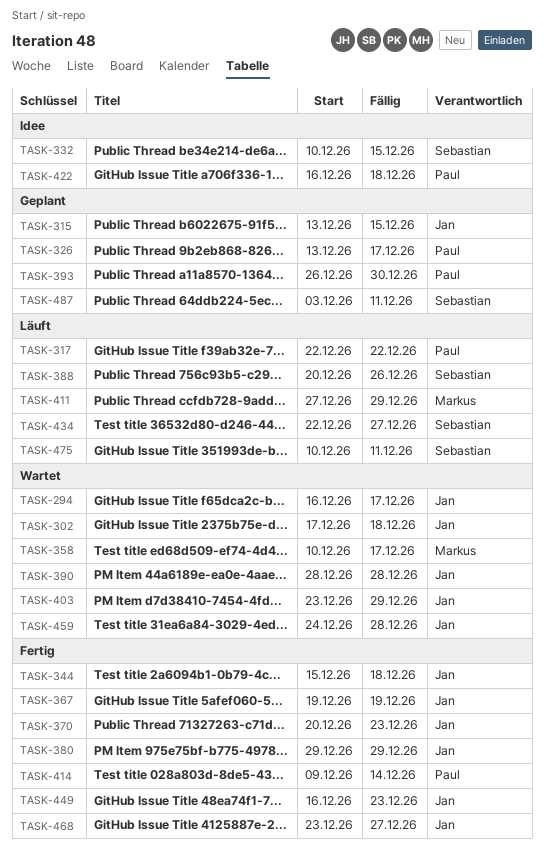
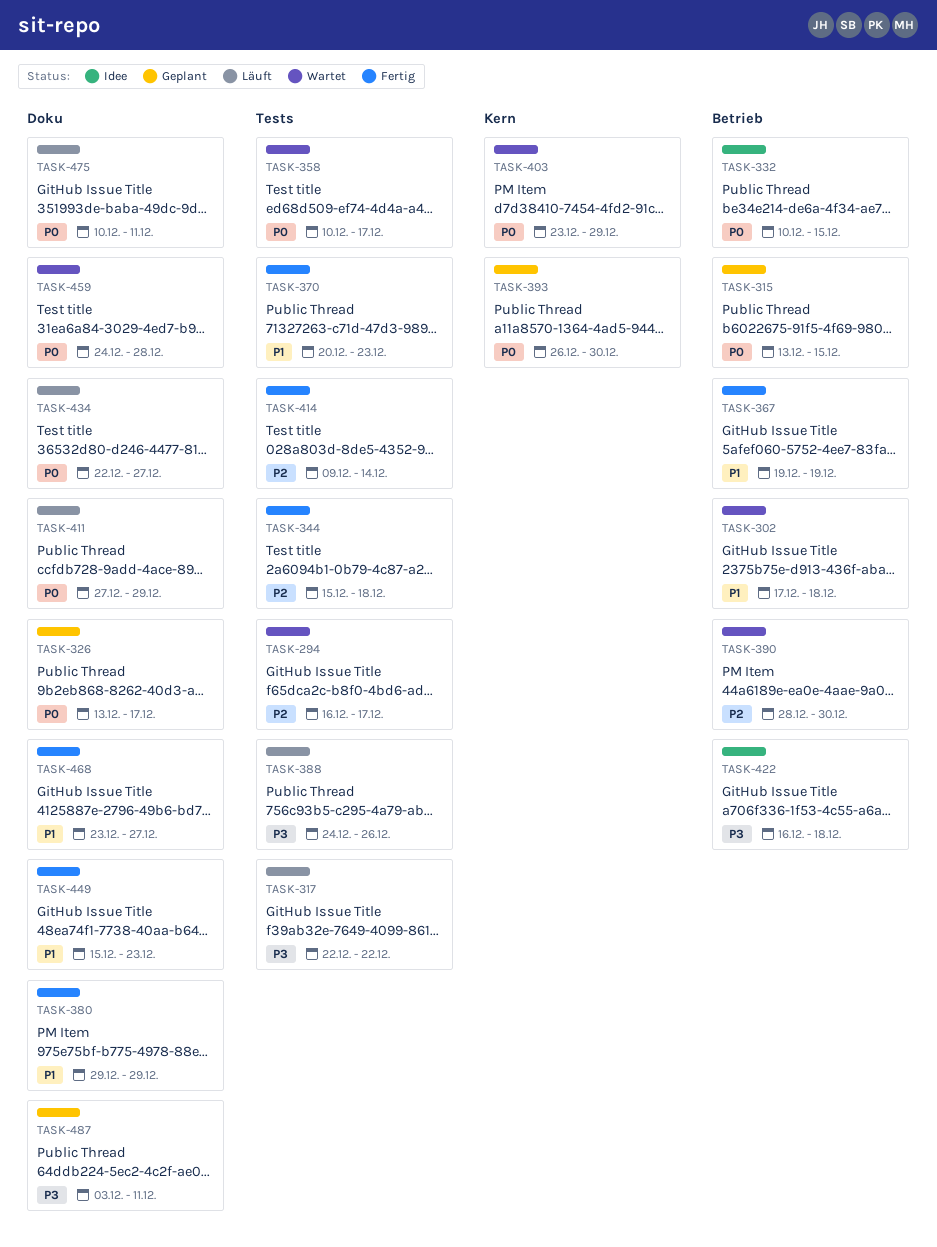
TASK-388, start: Dec 20 -> Dec 24
TASK-390, due: Dec 28 -> Dec 30
TASK-449, start: Dec 16 -> Dec 15

